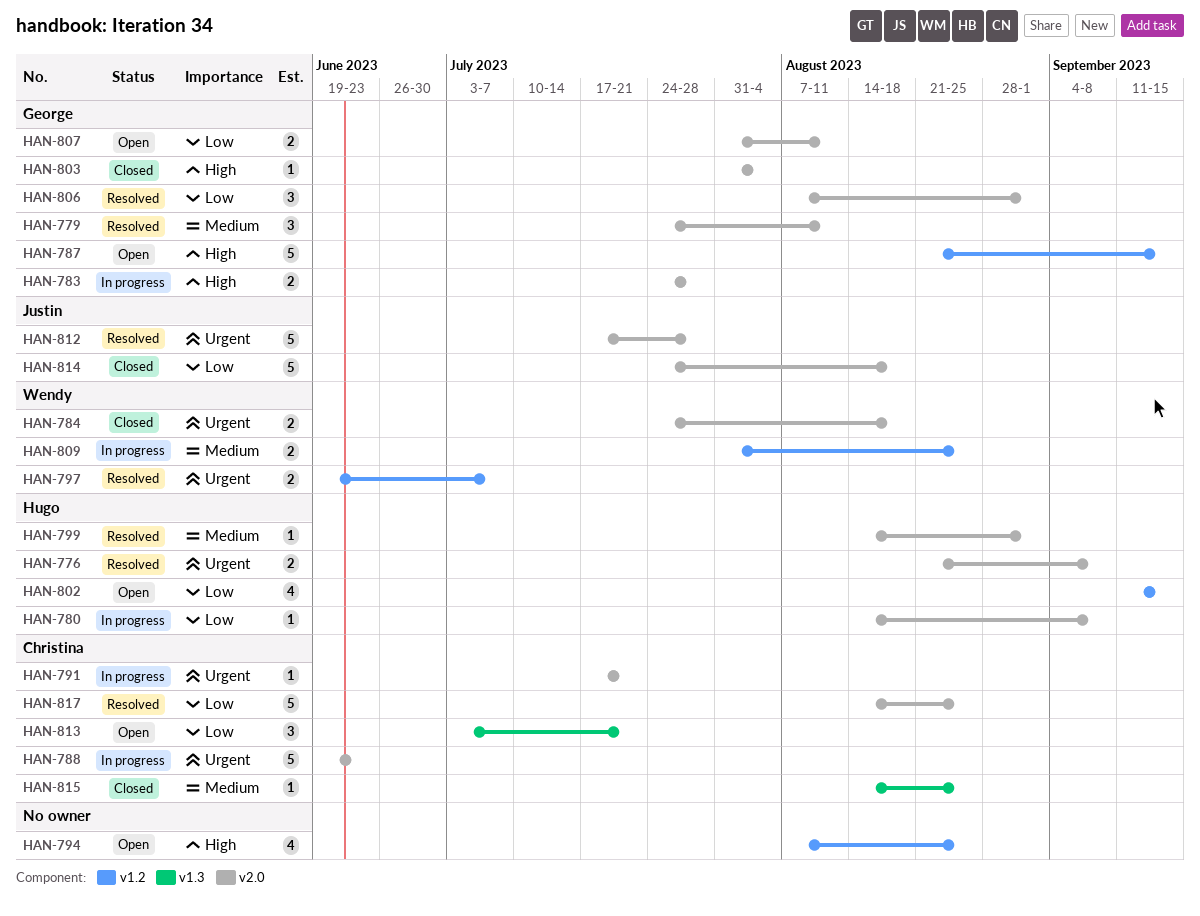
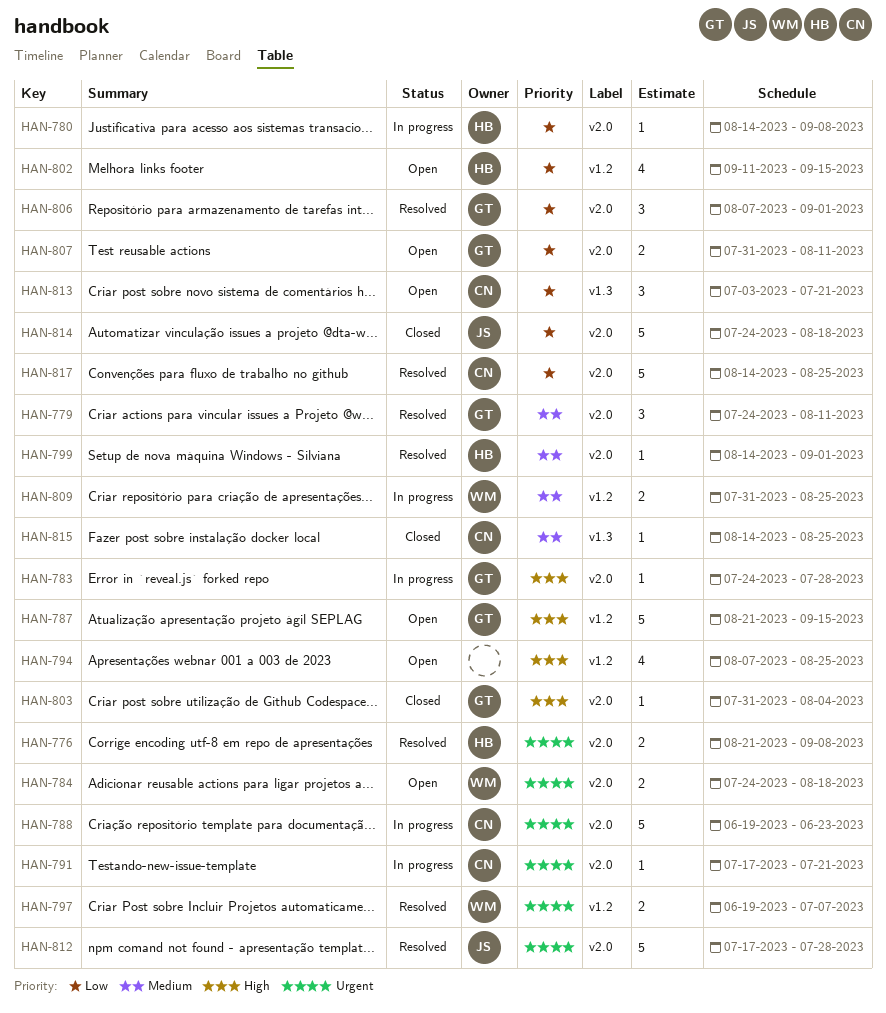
HAN-783, estimate: 2 -> 1
HAN-784, status: Closed -> Open

